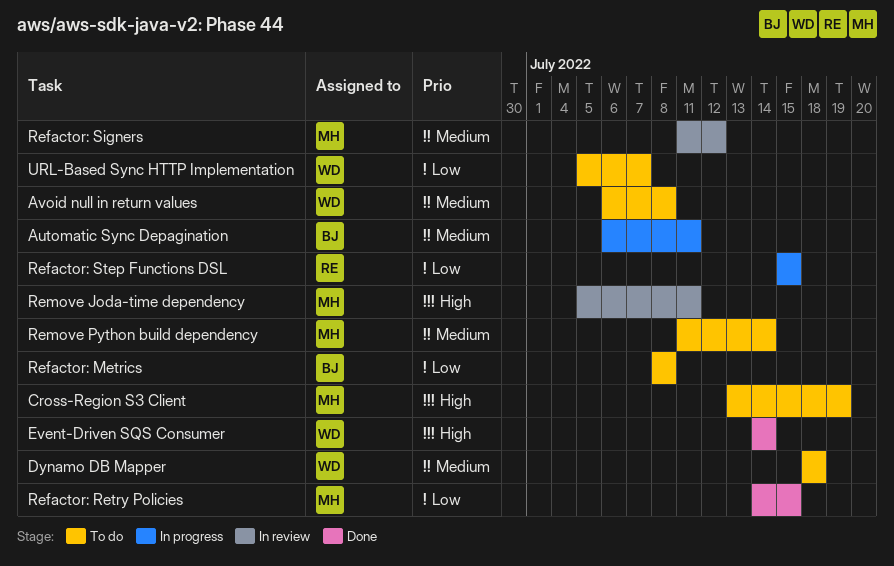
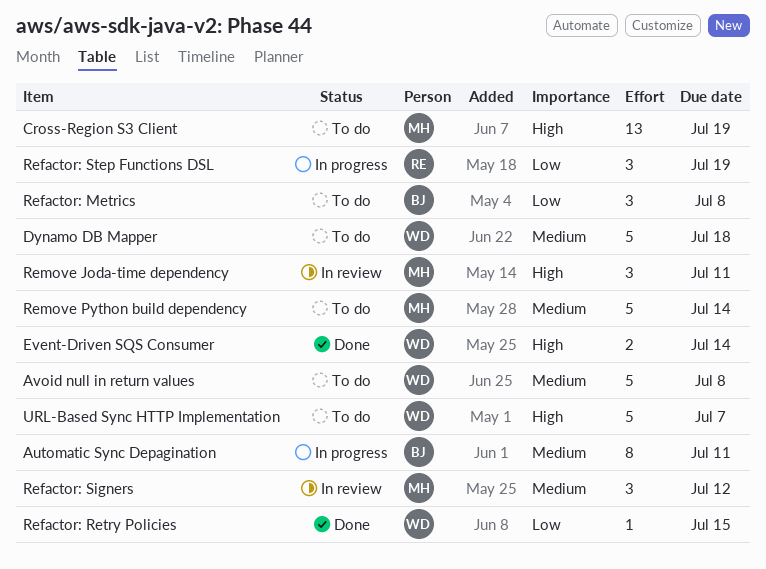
Refactor: Retry Policies, owner: MH -> WD
Refactor: Step Functions DSL, due: Jul 15 -> Jul 19
URL-Based Sync HTTP Implementation, priority: Low -> High

